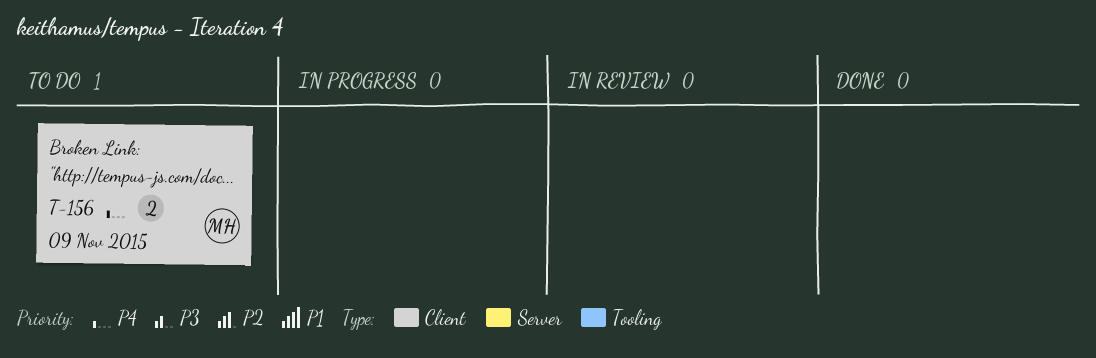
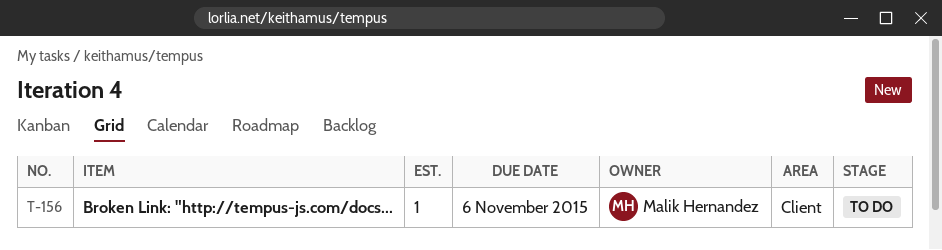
T-156, estimate: 2 -> 1
T-156, due: Nov 9 -> Nov 6

